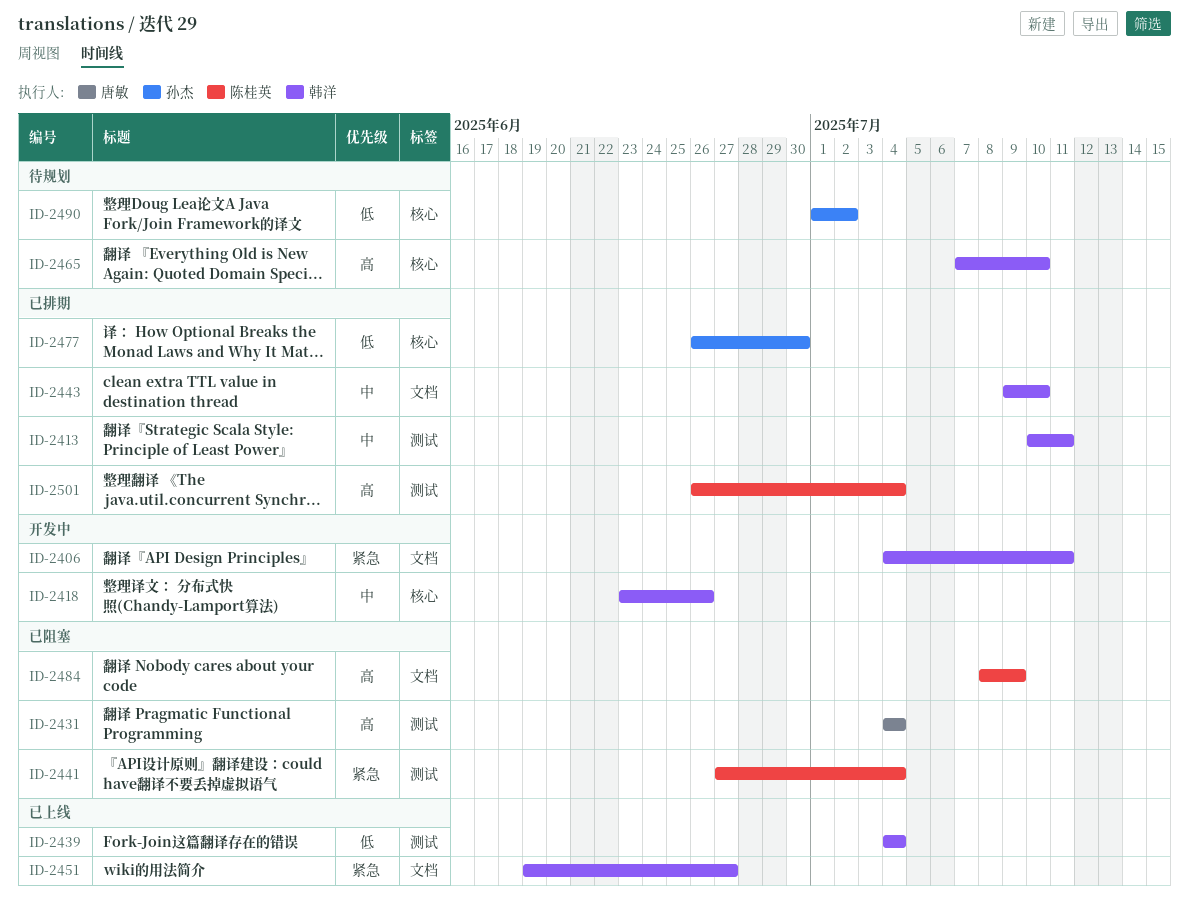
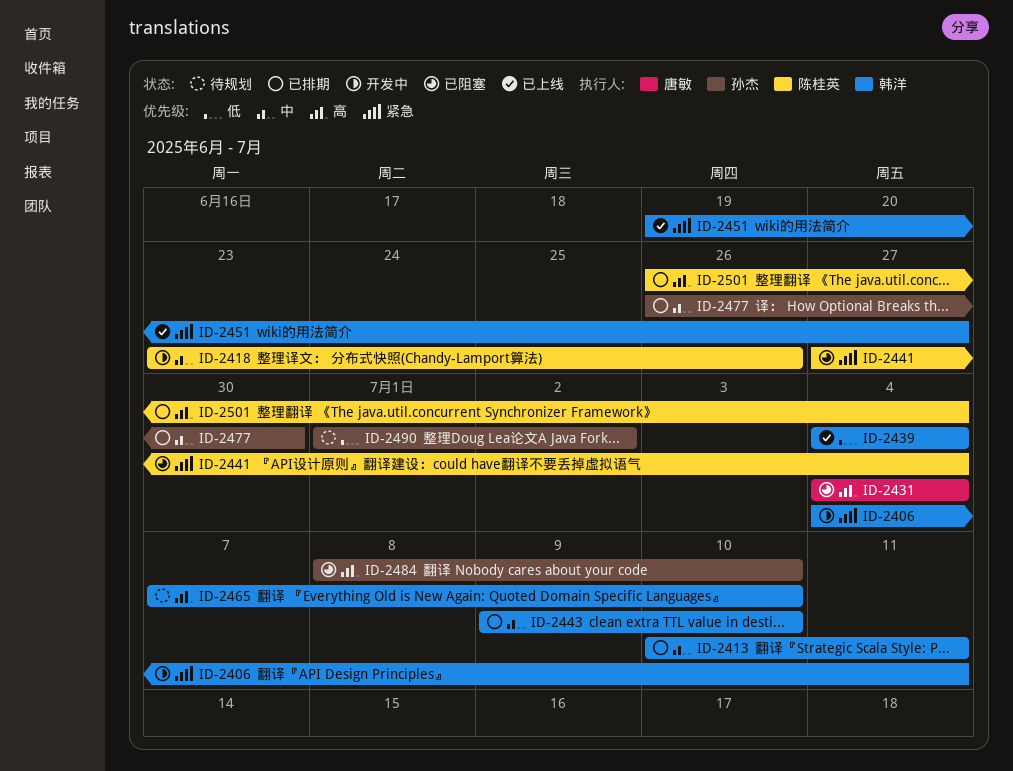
ID-2418, owner: 韩洋 -> 陈桂英
ID-2477, priority: 低 -> 中
ID-2484, owner: 陈桂英 -> 孙杰
ID-2484, due: Jul 9 -> Jul 10

